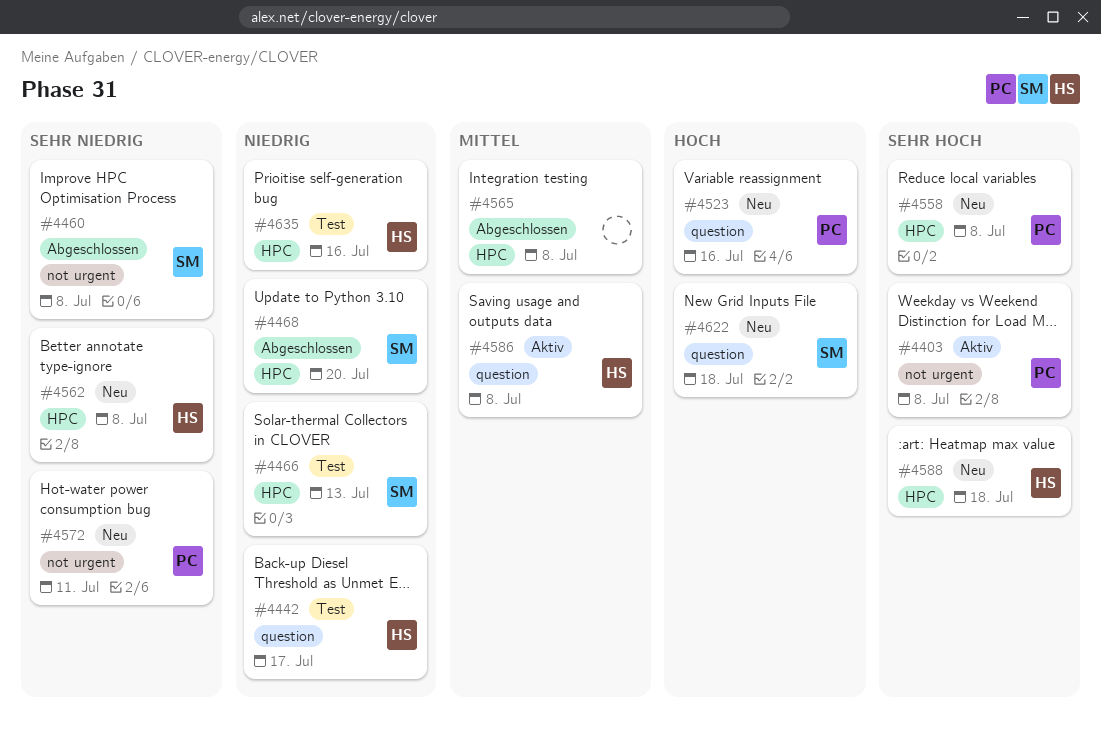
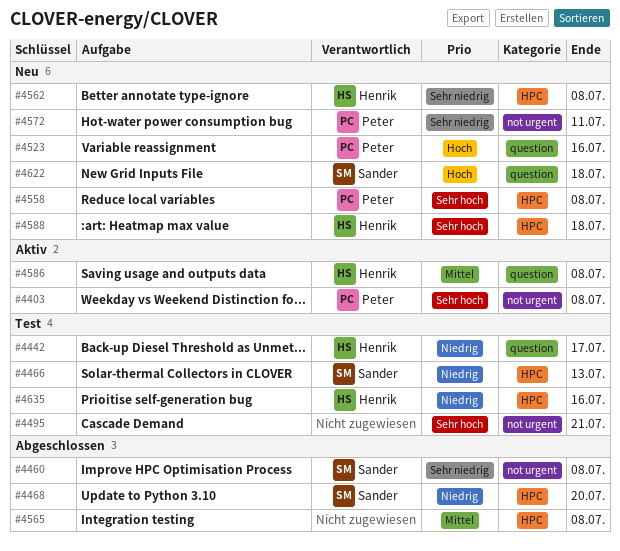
#4495: none -> present

